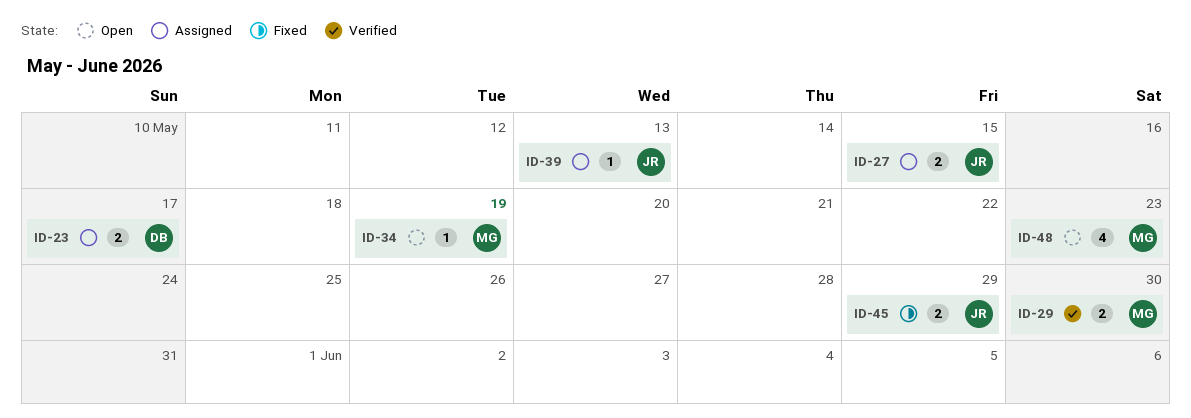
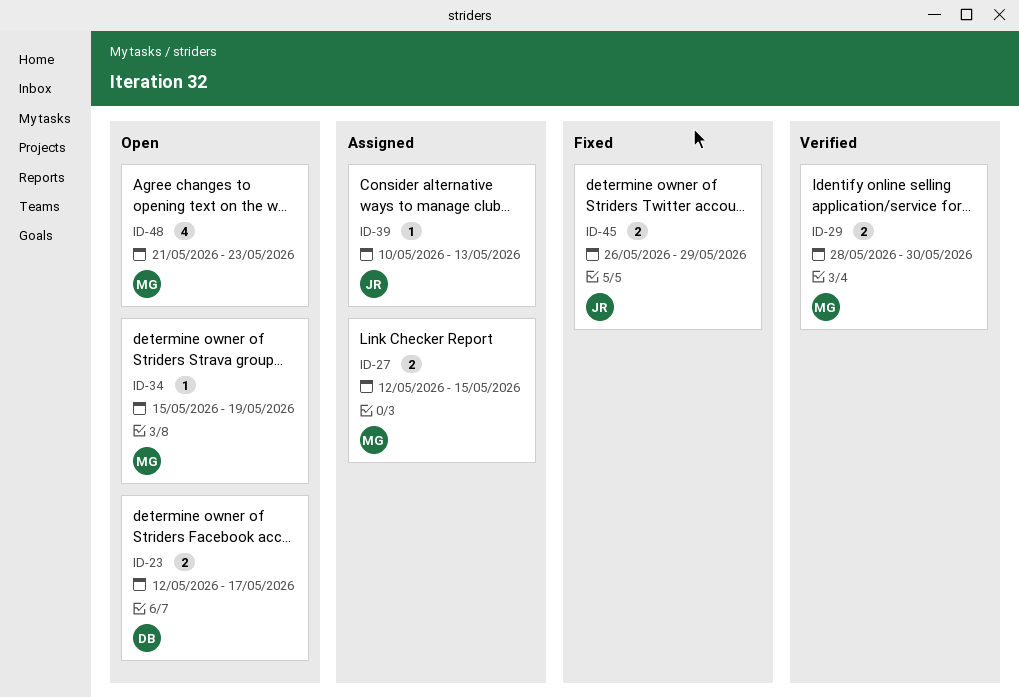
ID-23, status: Assigned -> Open
ID-27, owner: JR -> MG

